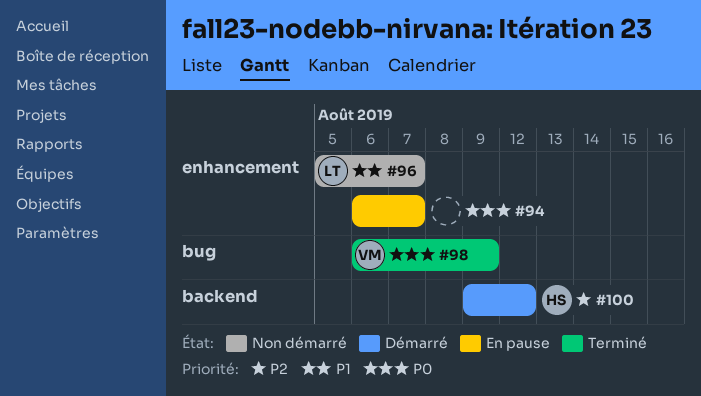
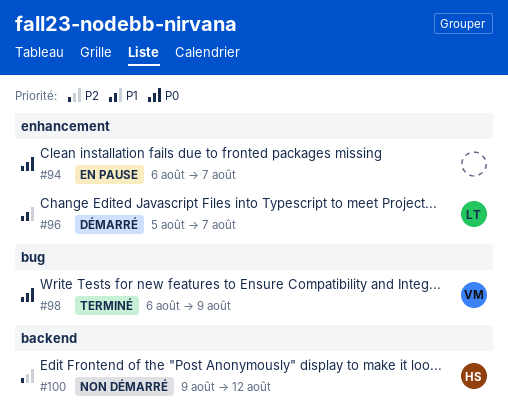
#96, status: Non démarré -> Démarré
#100, status: Démarré -> Non démarré

